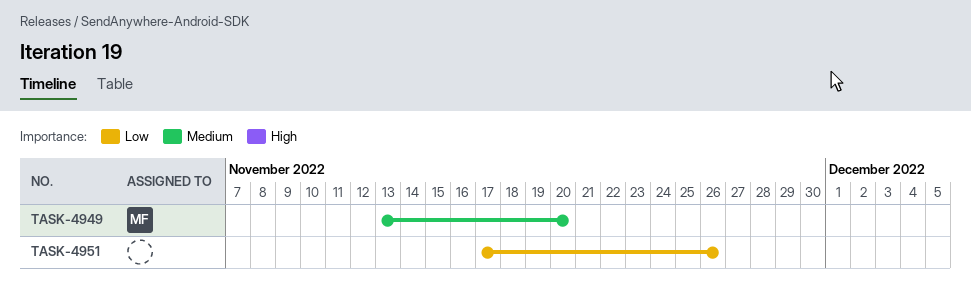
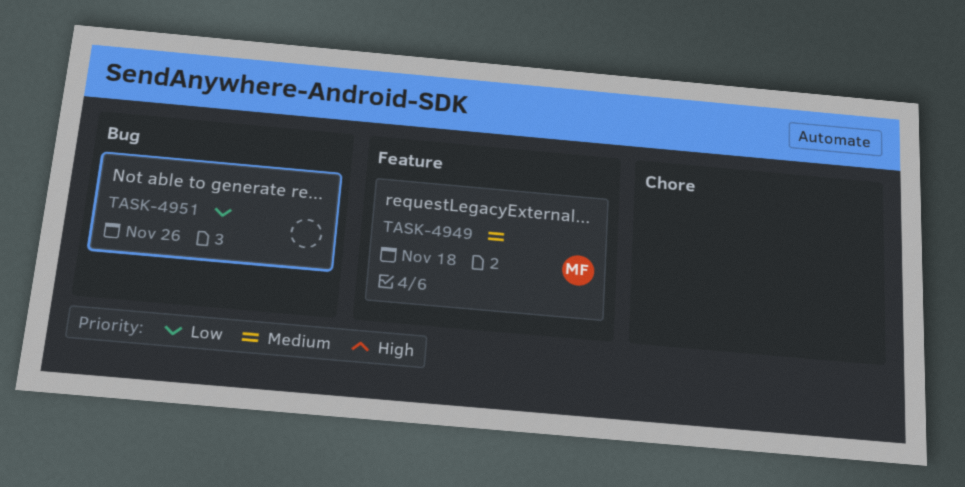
TASK-4949, due: Nov 20 -> Nov 18

